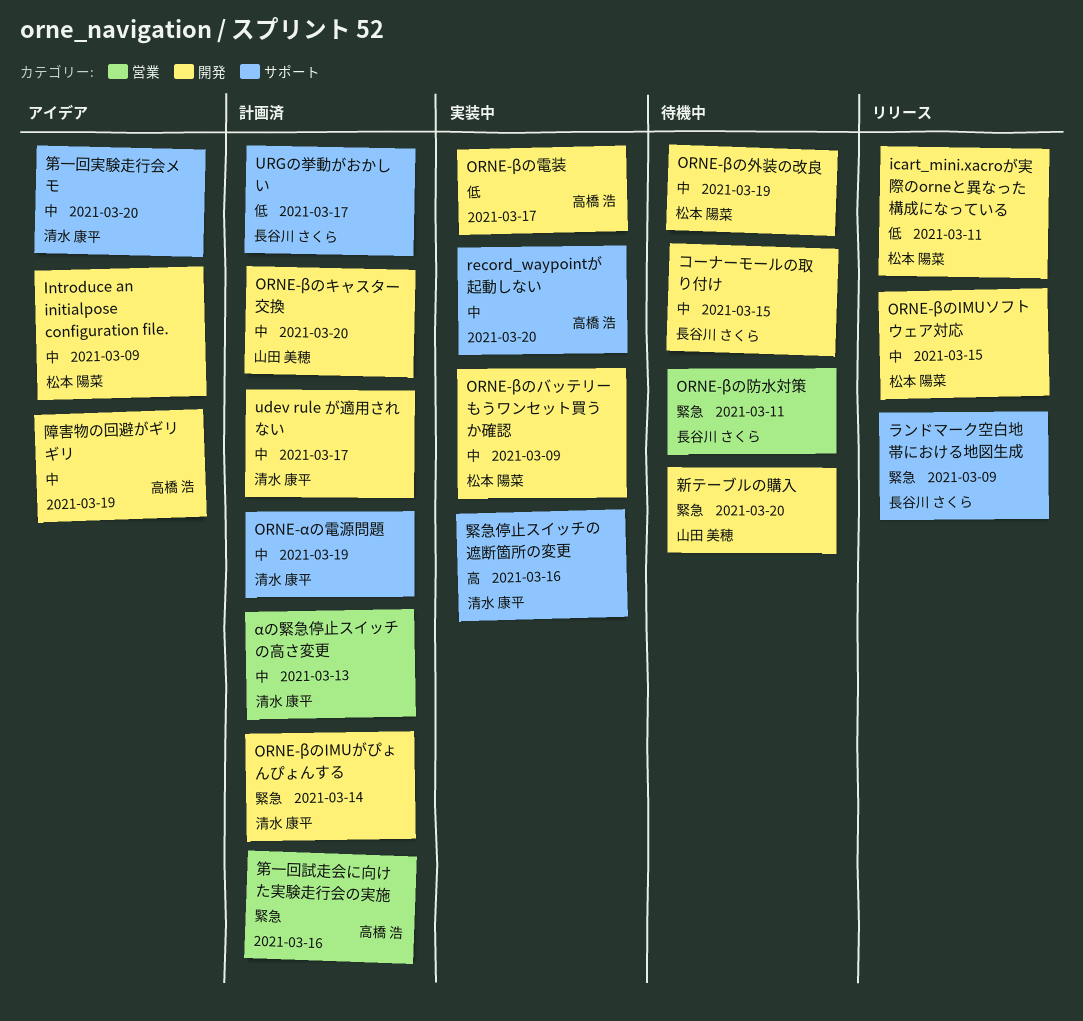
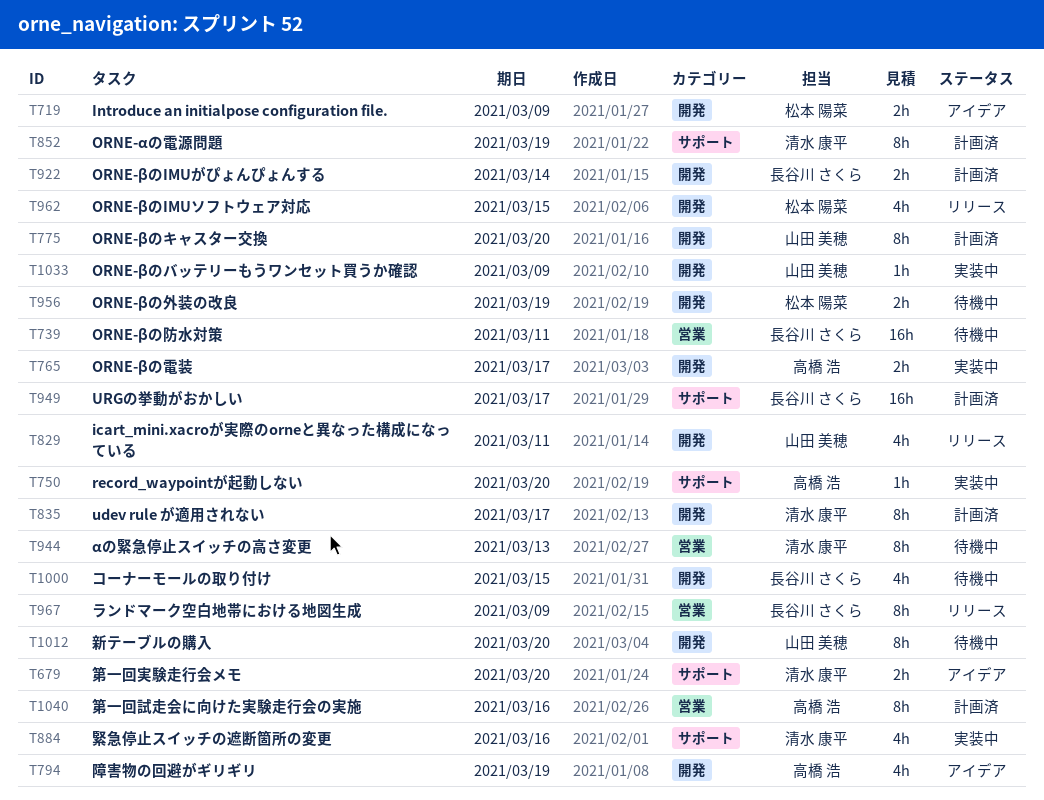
icart_mini.xacroが実際のorneと異なった構成になっている, owner: 松本 陽菜 -> 山田 美穂
ORNE-βのIMUがぴょんぴょんする, owner: 清水 康平 -> 長谷川 さくら
ORNE-βのバッテリーもうワンセット買うか確認, owner: 松本 陽菜 -> 山田 美穂
αの緊急停止スイッチの高さ変更, status: 計画済 -> 待機中
ランドマーク空白地帯における地図生成, label: サポート -> 営業

